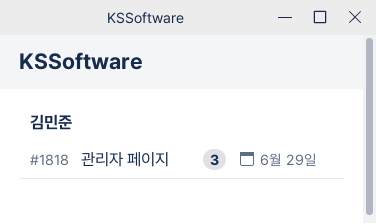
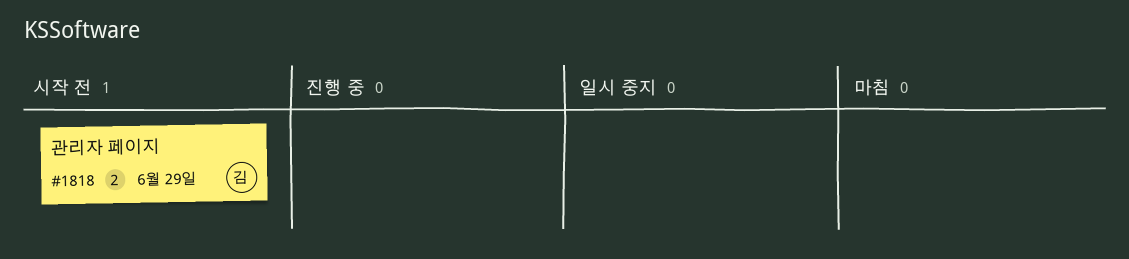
#1818, estimate: 3 -> 2

